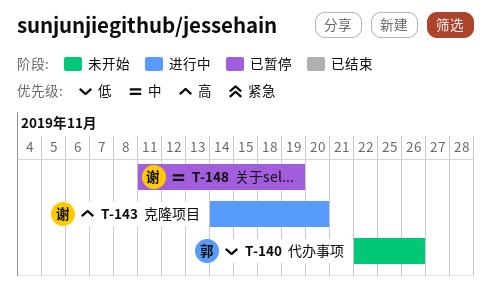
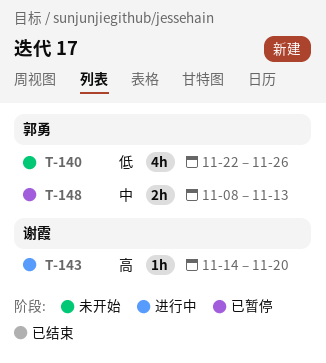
T-148, owner: 谢霞 -> 郭勇
T-148, start: Nov 11 -> Nov 8
T-148, due: Nov 19 -> Nov 13

